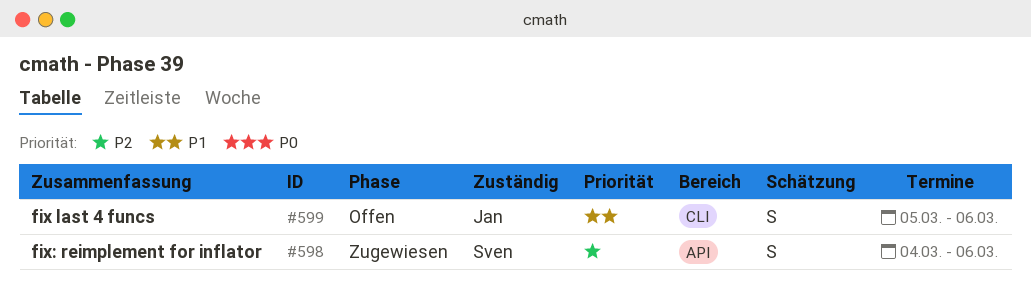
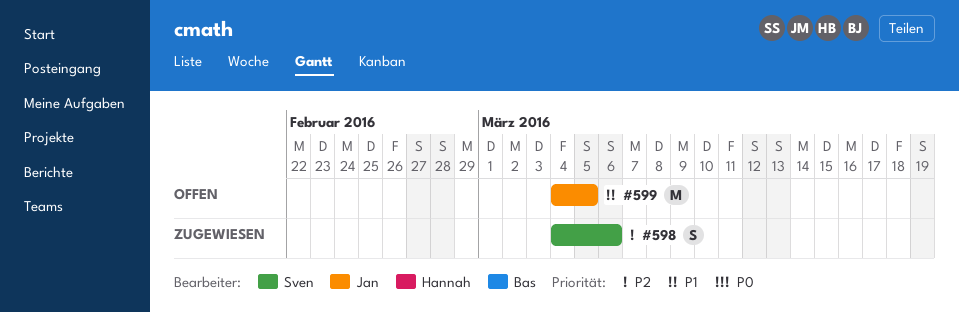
#599, estimate: S -> M
#599, start: Mar 5 -> Mar 4
#599, due: Mar 6 -> Mar 5

